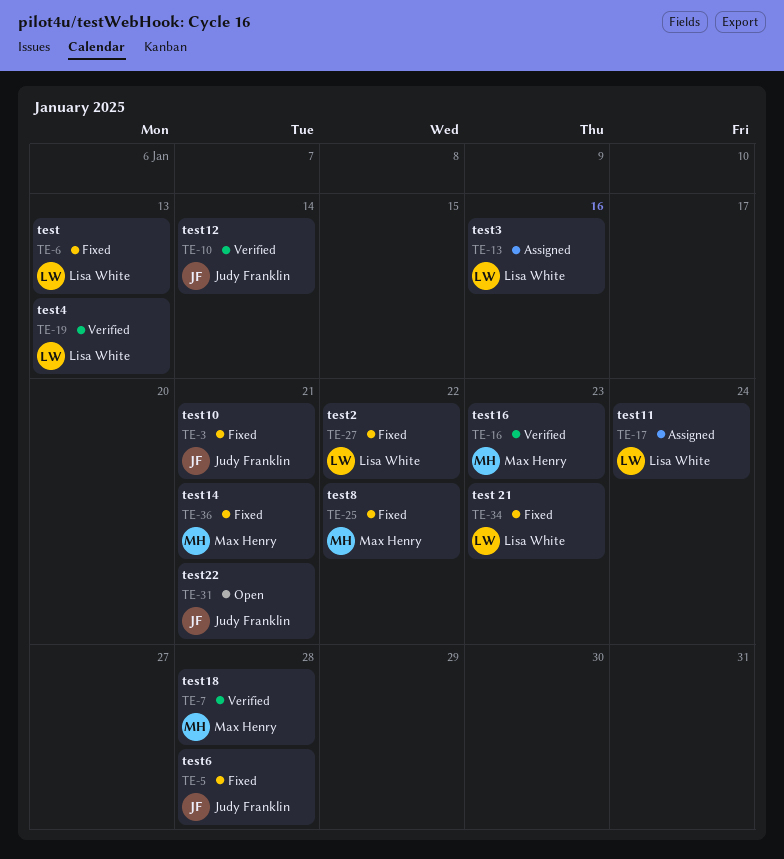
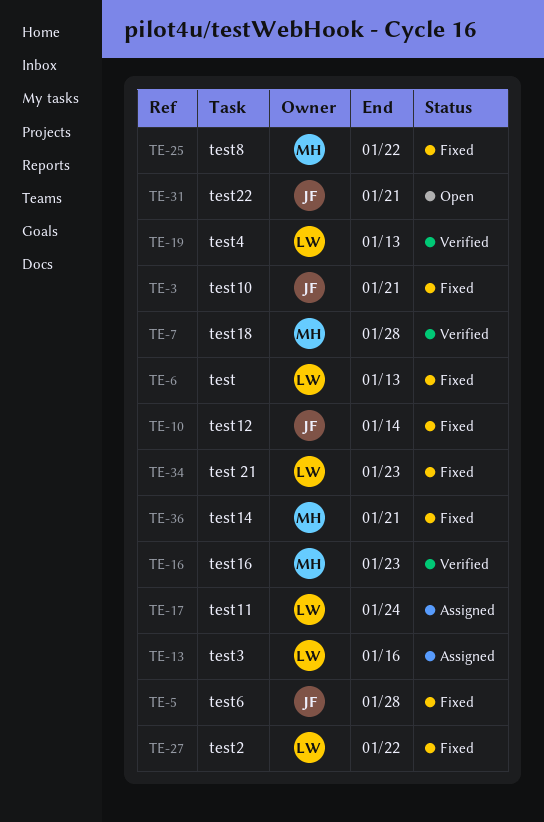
TE-10, status: Verified -> Fixed

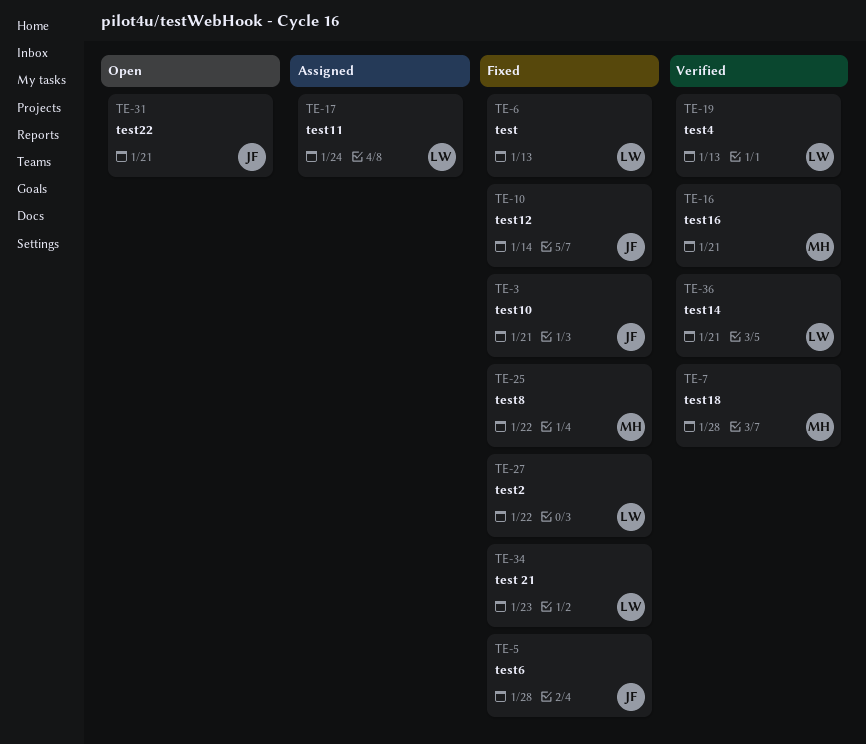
TE-13: present -> none
TE-16, due: Jan 23 -> Jan 21
TE-36, status: Fixed -> Verified
TE-36, owner: MH -> LW

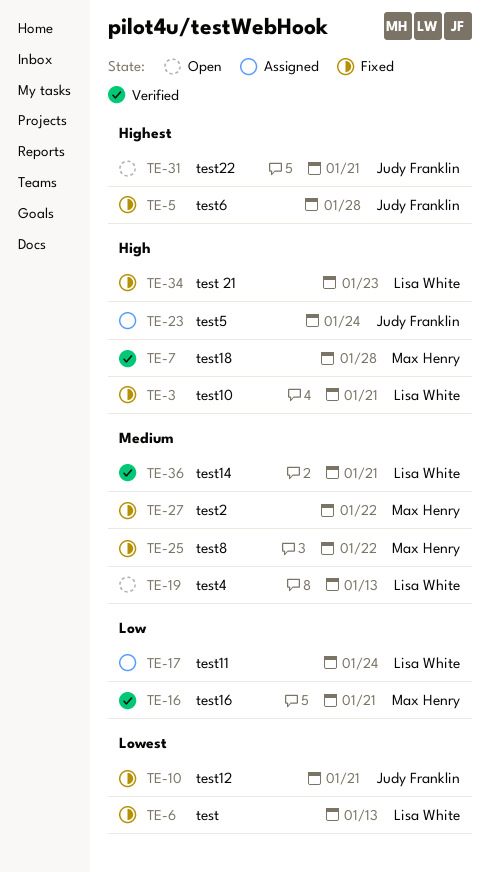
TE-3, owner: Judy Franklin -> Lisa White
TE-10, due: Jan 14 -> Jan 21
TE-19, status: Verified -> Open
TE-23: none -> present
TE-27, owner: Lisa White -> Max Henry

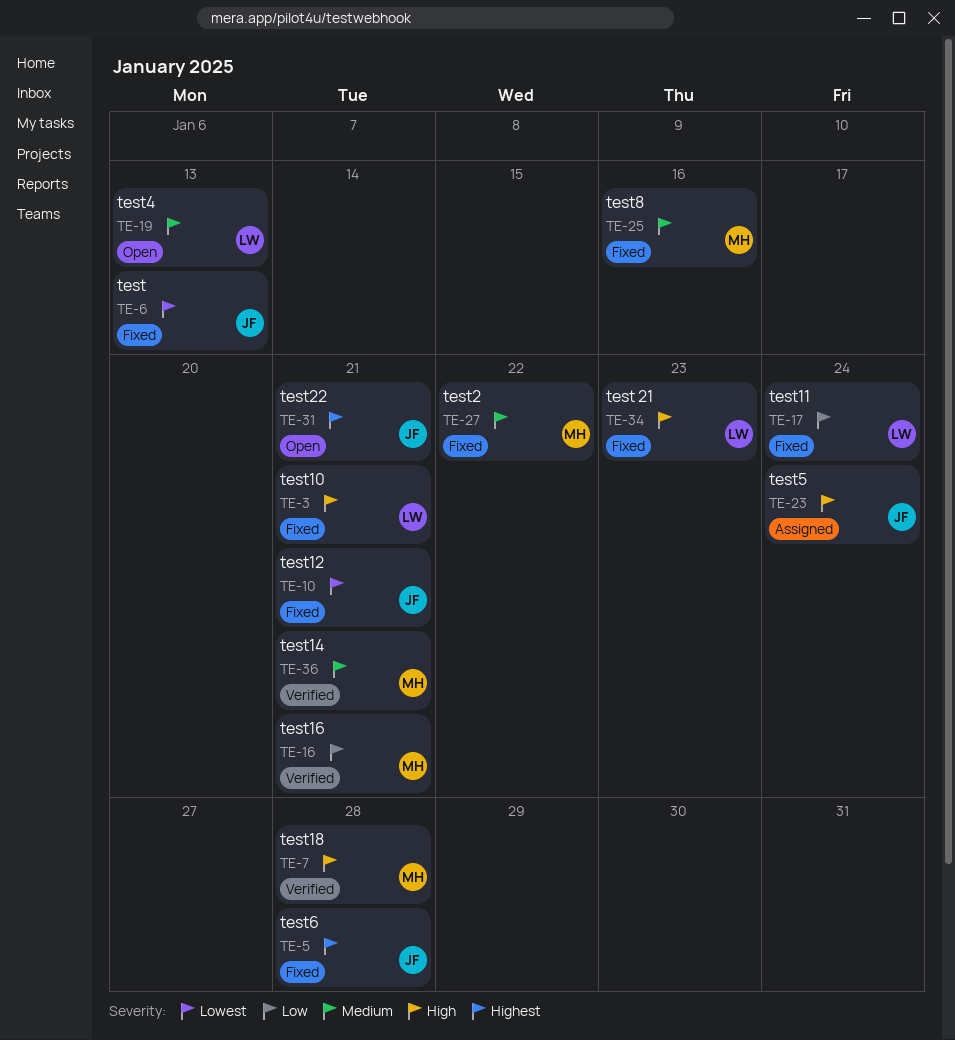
TE-6, owner: Lisa White -> Judy Franklin
TE-17, status: Assigned -> Fixed
TE-25, due: Jan 22 -> Jan 16
TE-36, owner: Lisa White -> Max Henry

